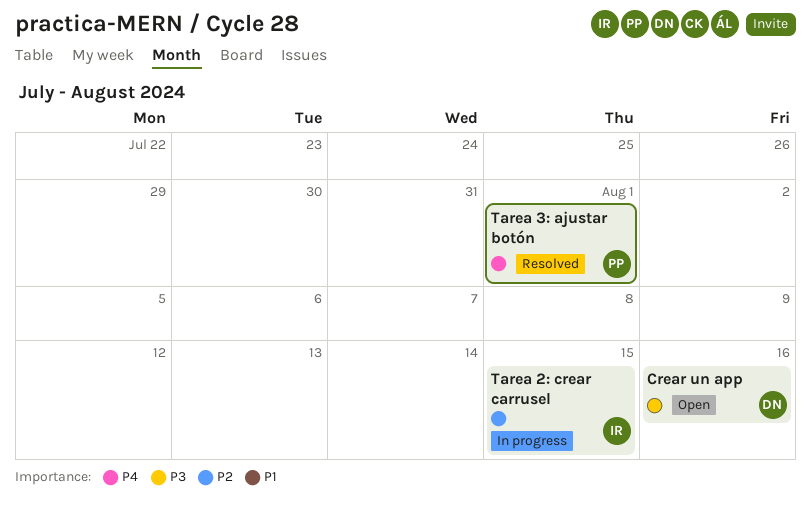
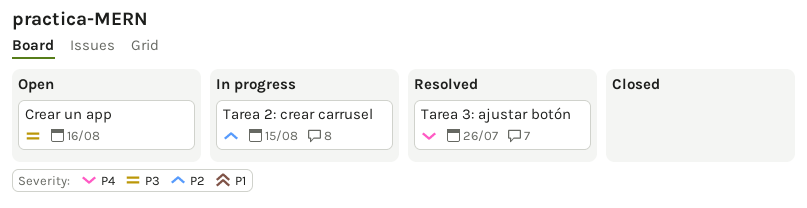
Tarea 3: ajustar botón, due: Aug 1 -> Jul 26

